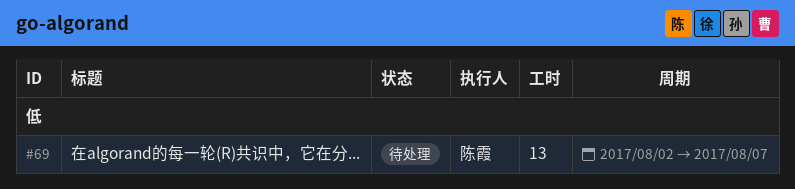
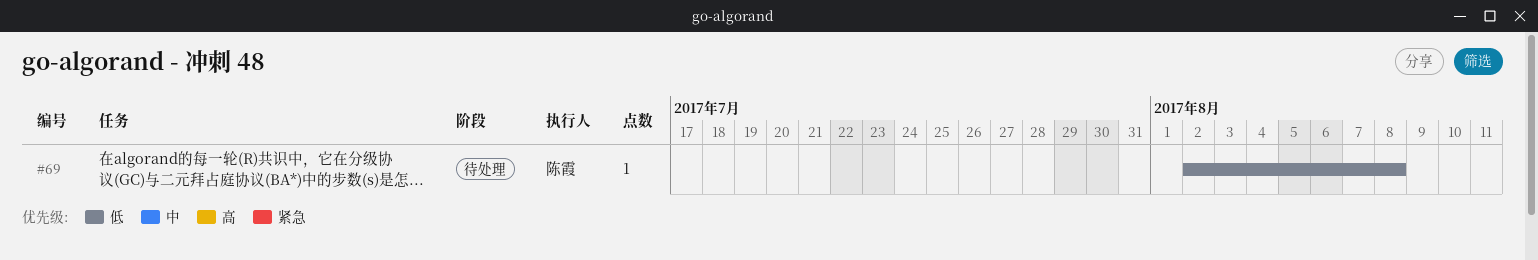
#69, estimate: 13 -> 1
#69, due: Aug 7 -> Aug 8

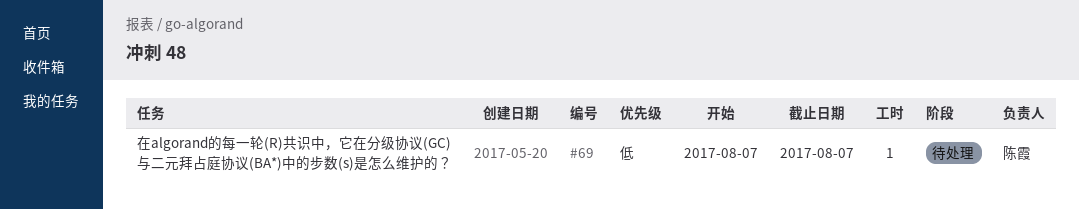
#69, start: Aug 2 -> Aug 7
#69, due: Aug 8 -> Aug 7

